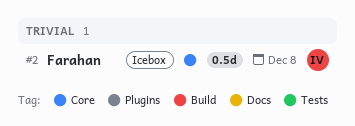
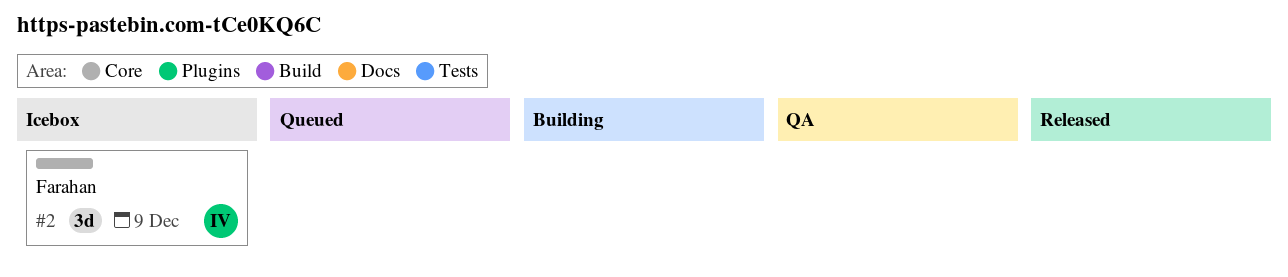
#2, estimate: 0.5d -> 3d
#2, due: Dec 8 -> Dec 9

